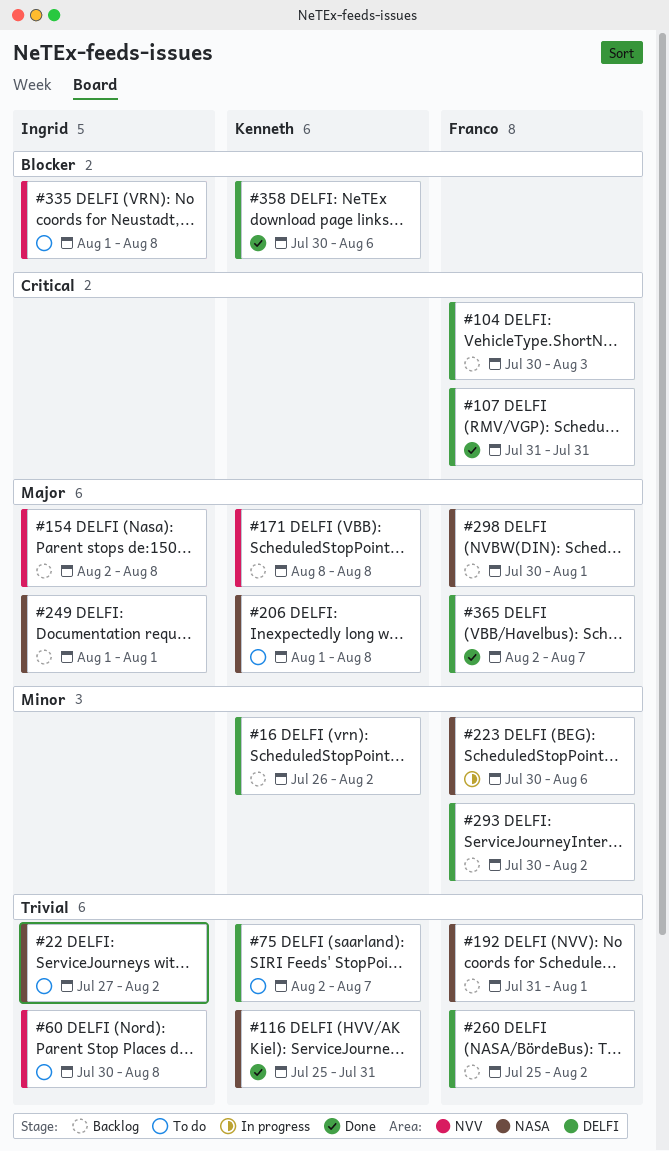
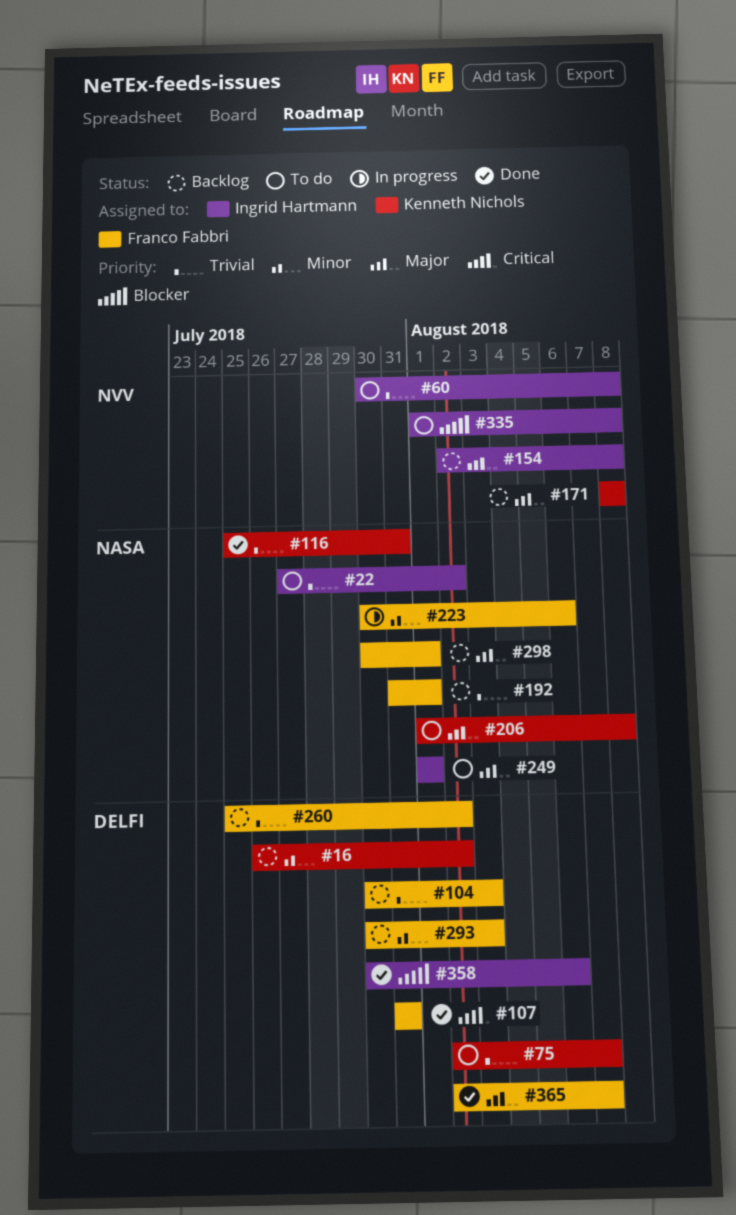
#104, priority: Critical -> Trivial
#249, status: Backlog -> To do
#293, due: Aug 2 -> Aug 3
#358, owner: Kenneth Nichols -> Ingrid Hartmann

